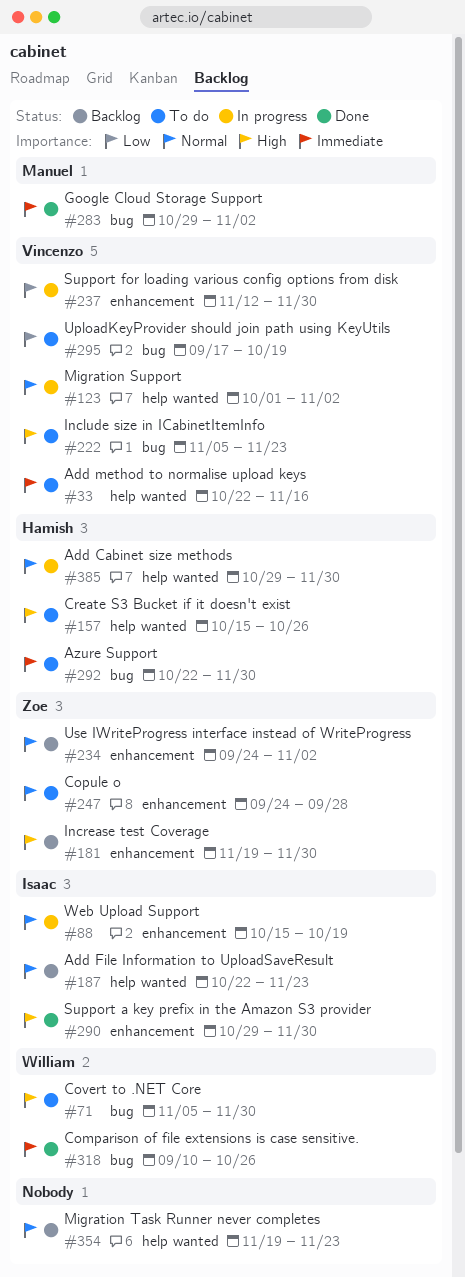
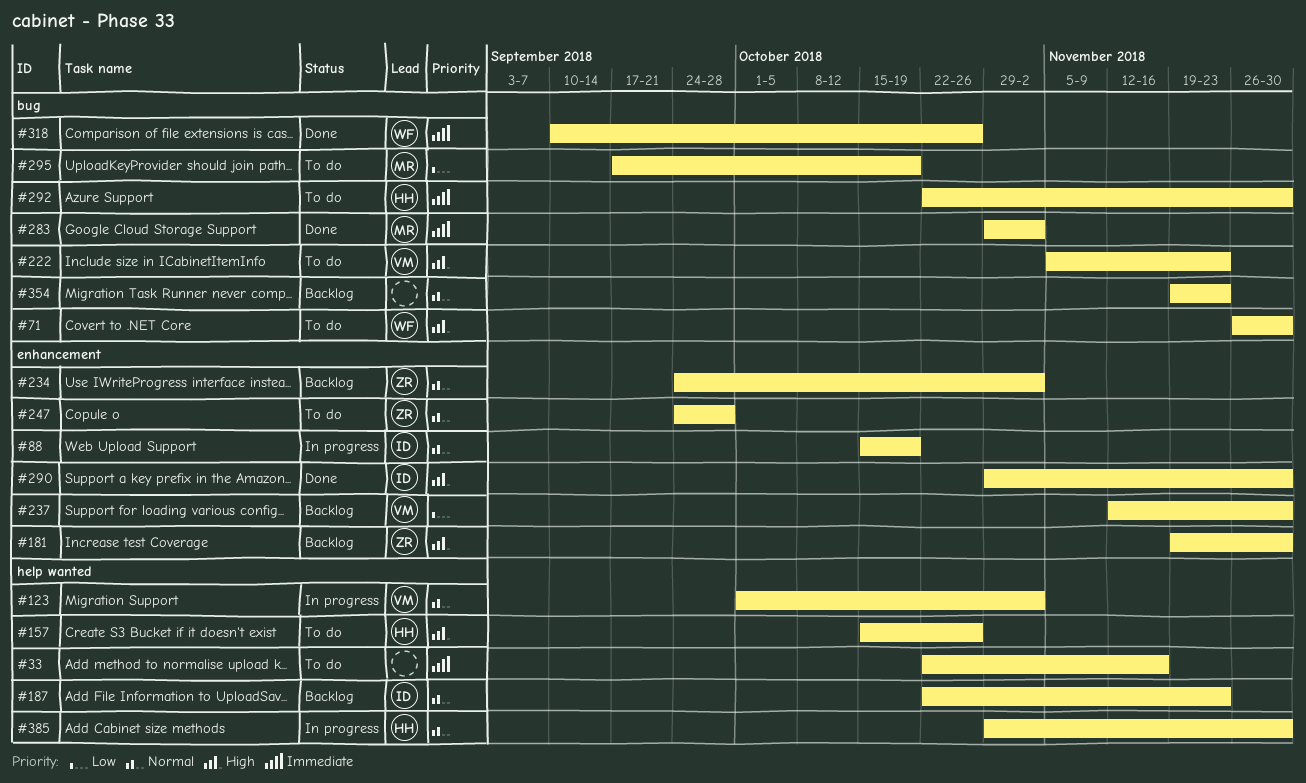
#33, owner: Vincenzo -> none
#71, start: Nov 5 -> Nov 26
#237, status: In progress -> Backlog
#295, owner: Vincenzo -> Manuel
#354, label: help wanted -> bug

